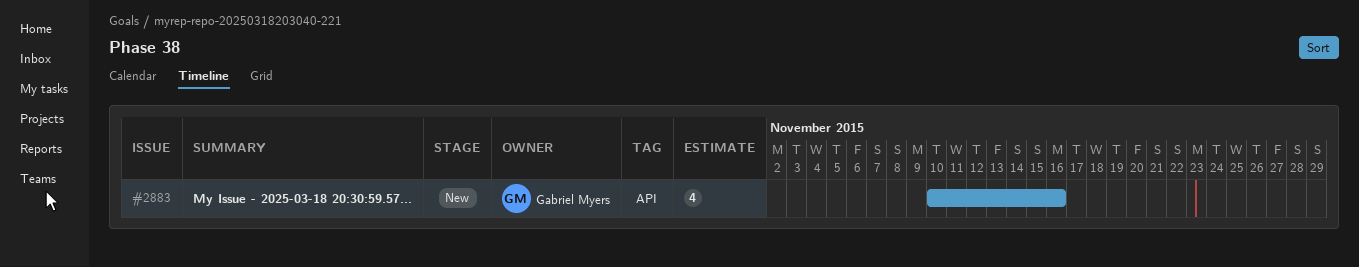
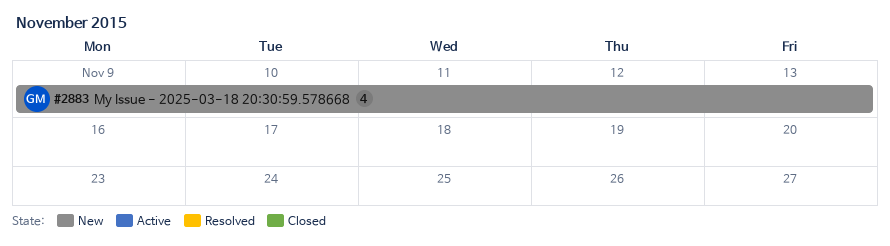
#2883, start: Nov 10 -> Nov 9
#2883, due: Nov 16 -> Nov 13

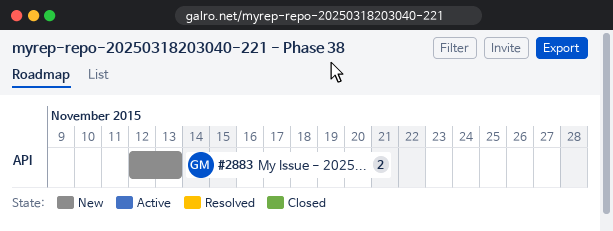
#2883, estimate: 4 -> 2
#2883, start: Nov 9 -> Nov 12

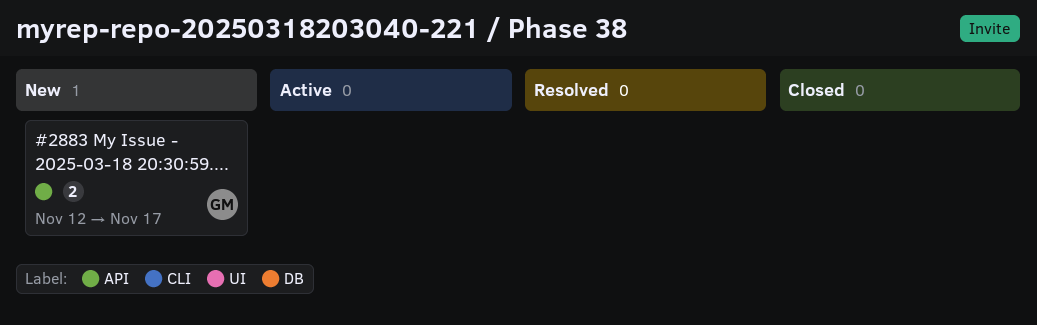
#2883, due: Nov 13 -> Nov 17

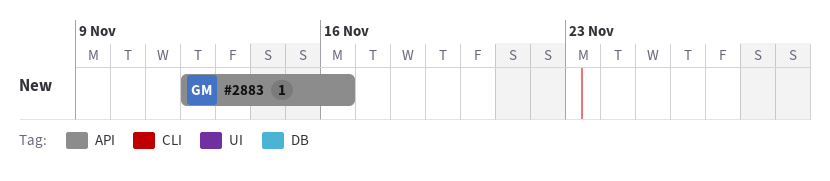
#2883, estimate: 2 -> 1
#2883, due: Nov 17 -> Nov 16

